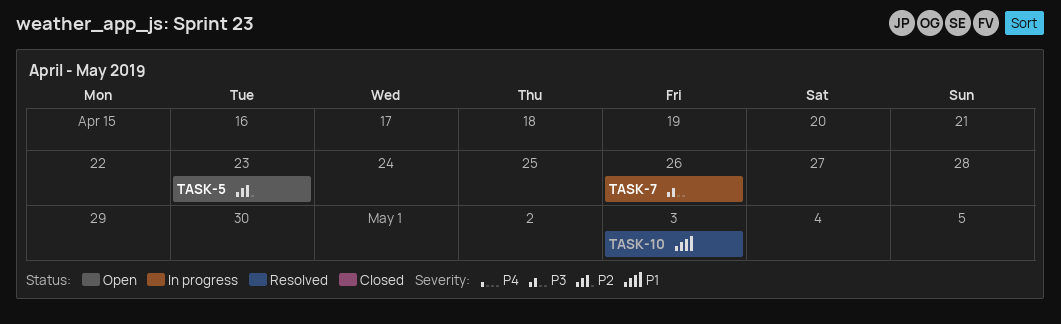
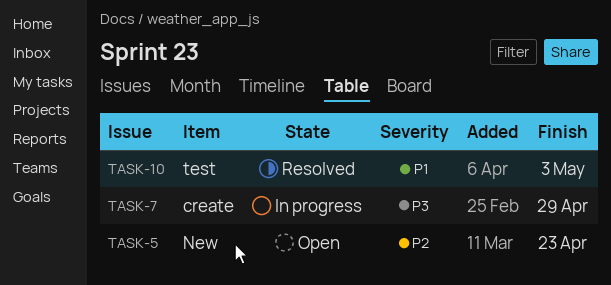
TASK-7, due: Apr 26 -> Apr 29

